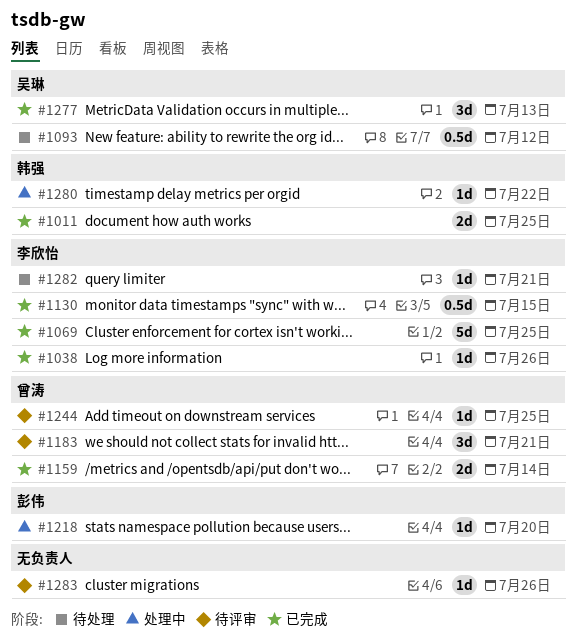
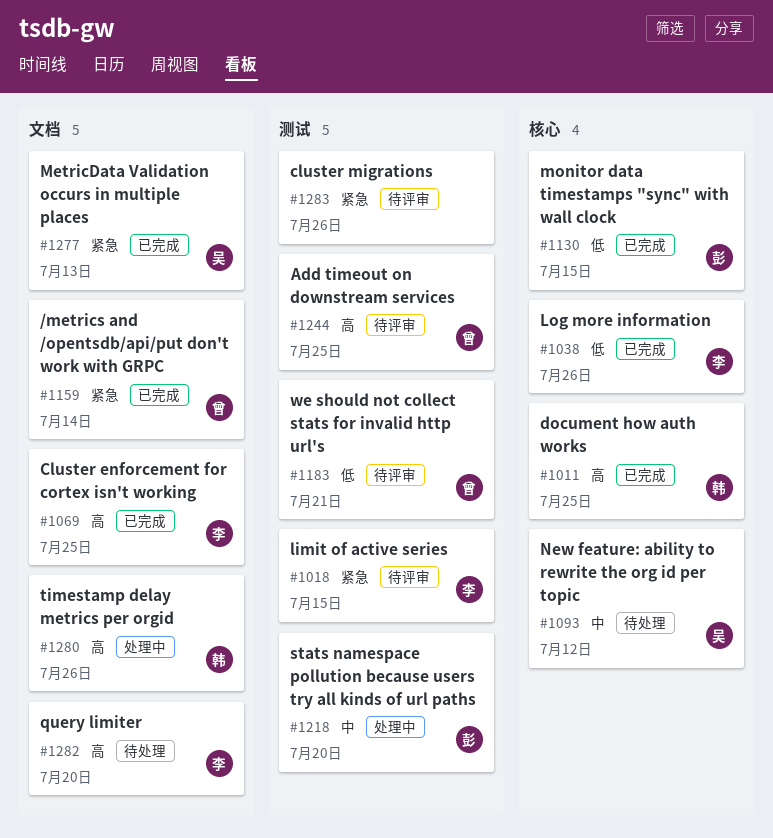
#1018: none -> present
#1130, owner: 李欣怡 -> 彭伟
#1280, due: Jul 22 -> Jul 26
#1282, due: Jul 21 -> Jul 20

